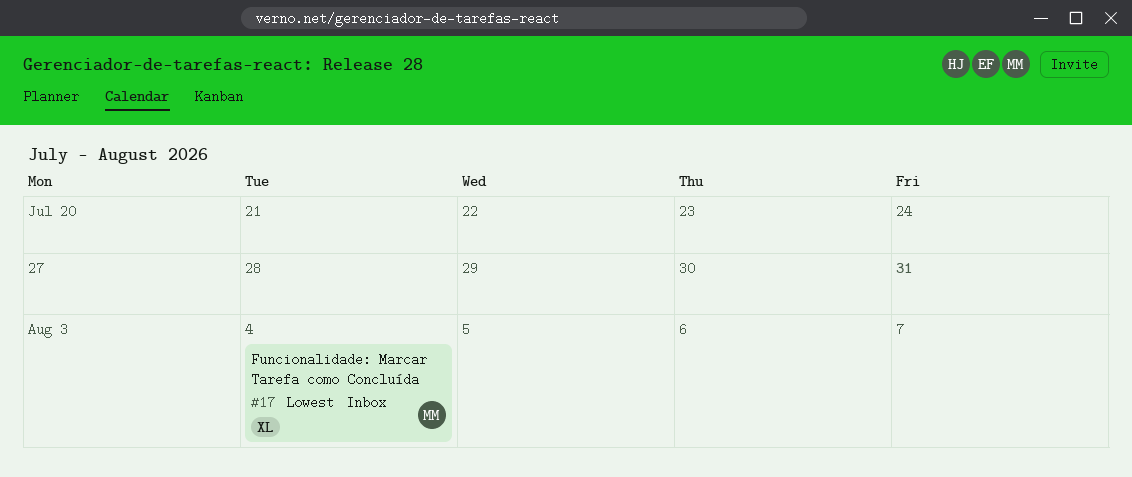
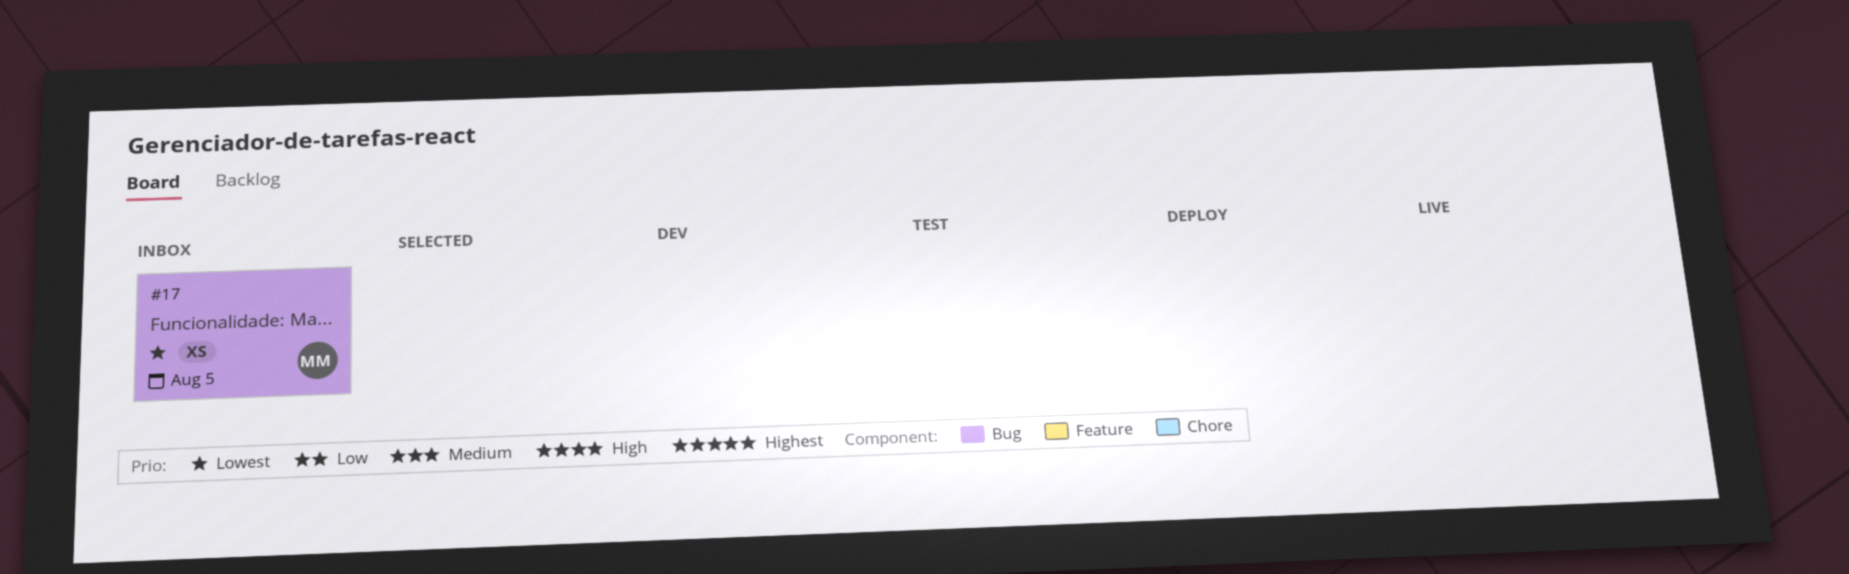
#17, estimate: XL -> XS
#17, due: Aug 4 -> Aug 5

